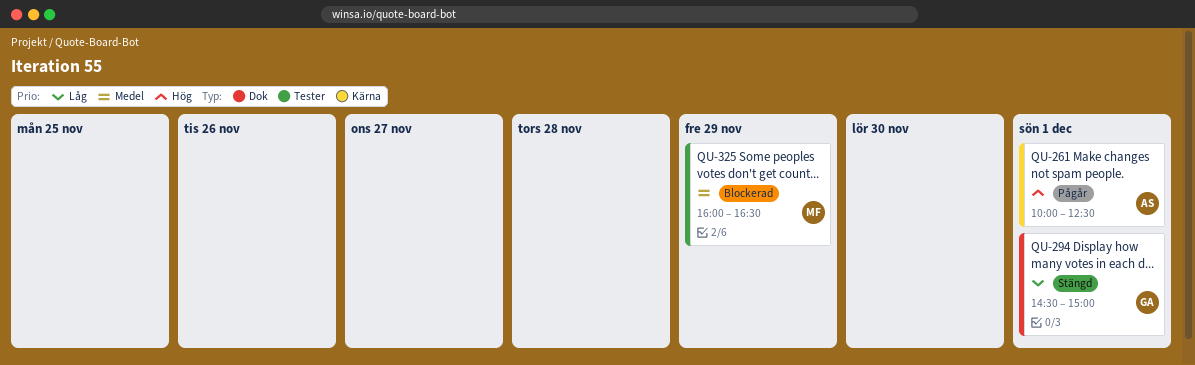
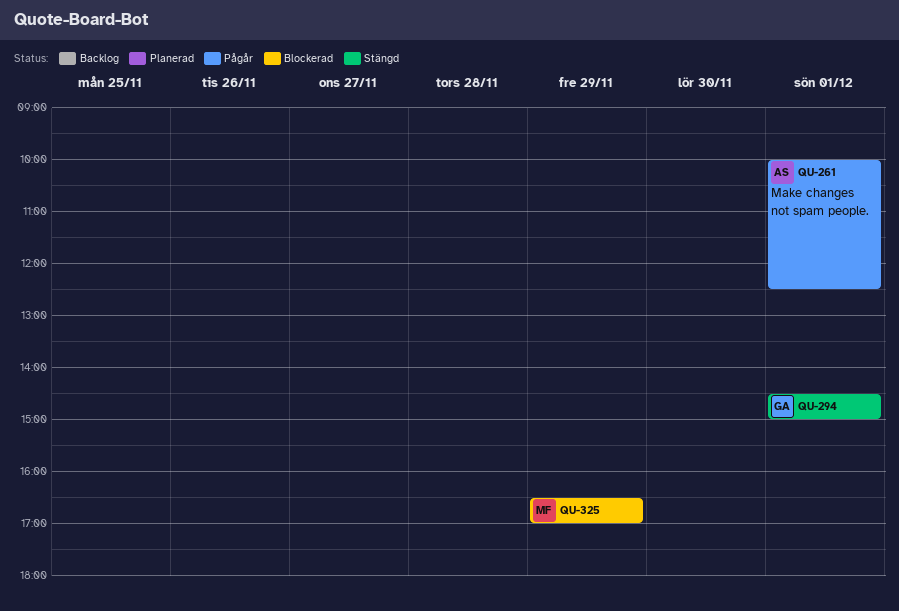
QU-325, begins: 16:00 -> 16:30
QU-325, ends: 16:30 -> 17:00

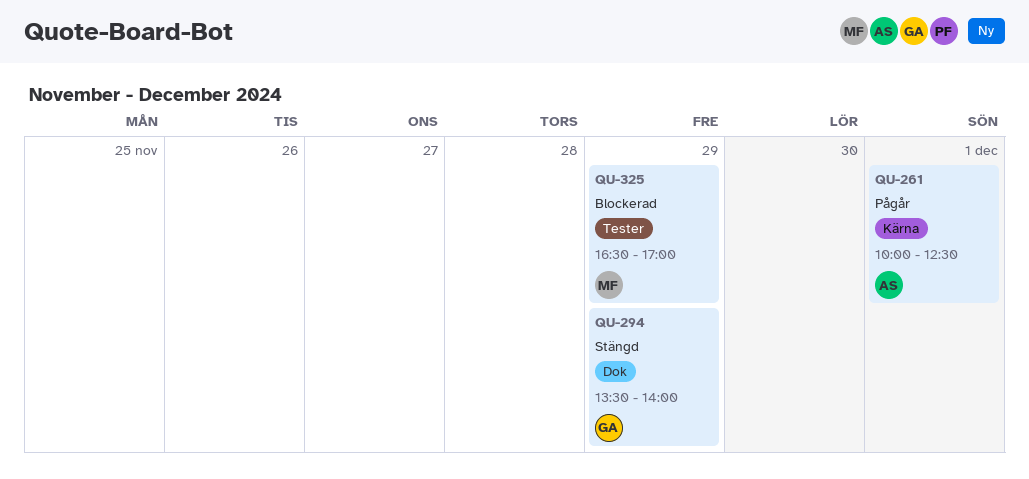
QU-294, day: Dec 1 -> Nov 29
QU-294, begins: 14:30 -> 13:30
QU-294, ends: 15:00 -> 14:00

